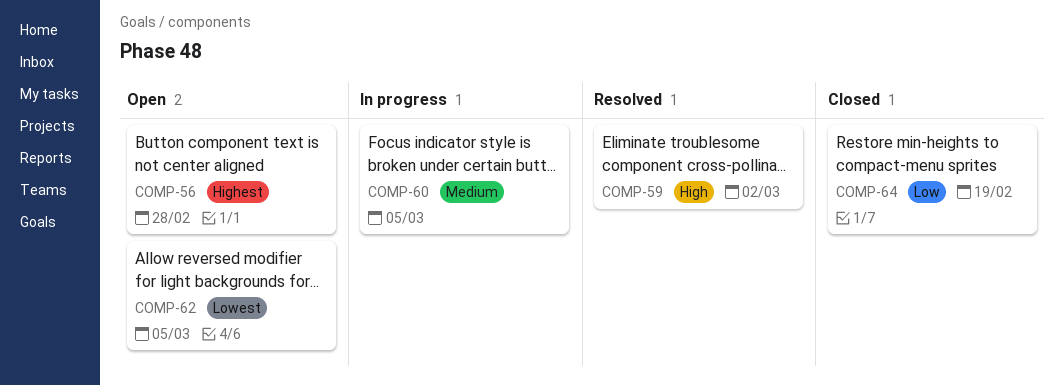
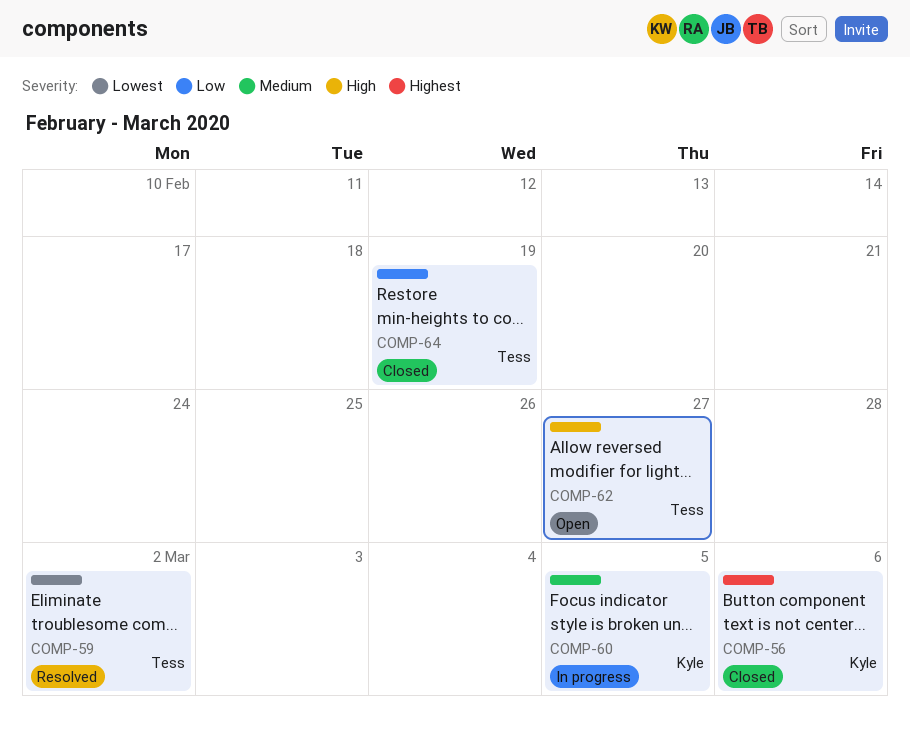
COMP-56, status: Open -> Closed
COMP-56, due: Feb 28 -> Mar 6
COMP-59, priority: High -> Lowest
COMP-62, priority: Lowest -> High
COMP-62, due: Mar 5 -> Feb 27

